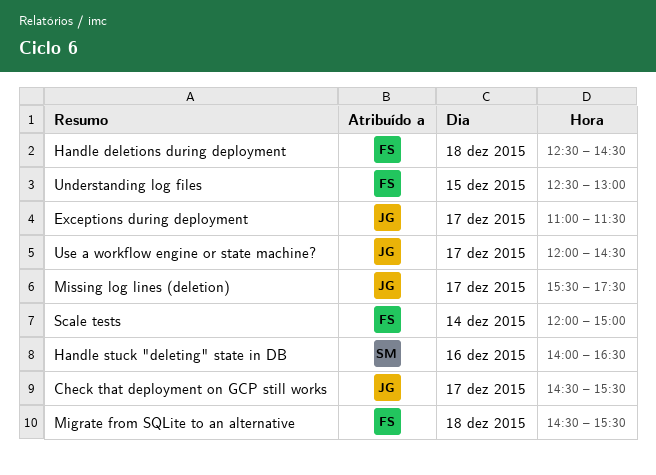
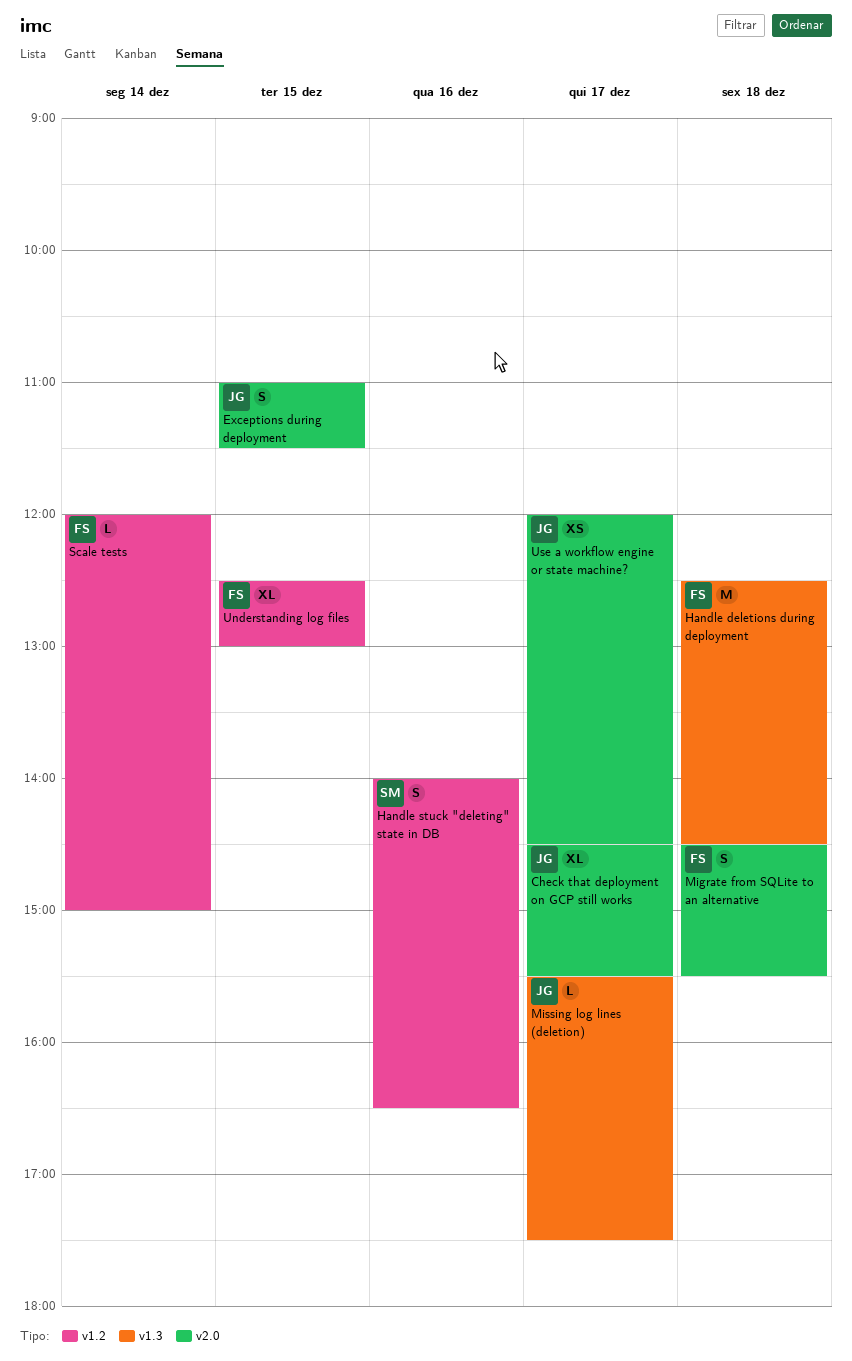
Exceptions during deployment, day: Dec 17 -> Dec 15

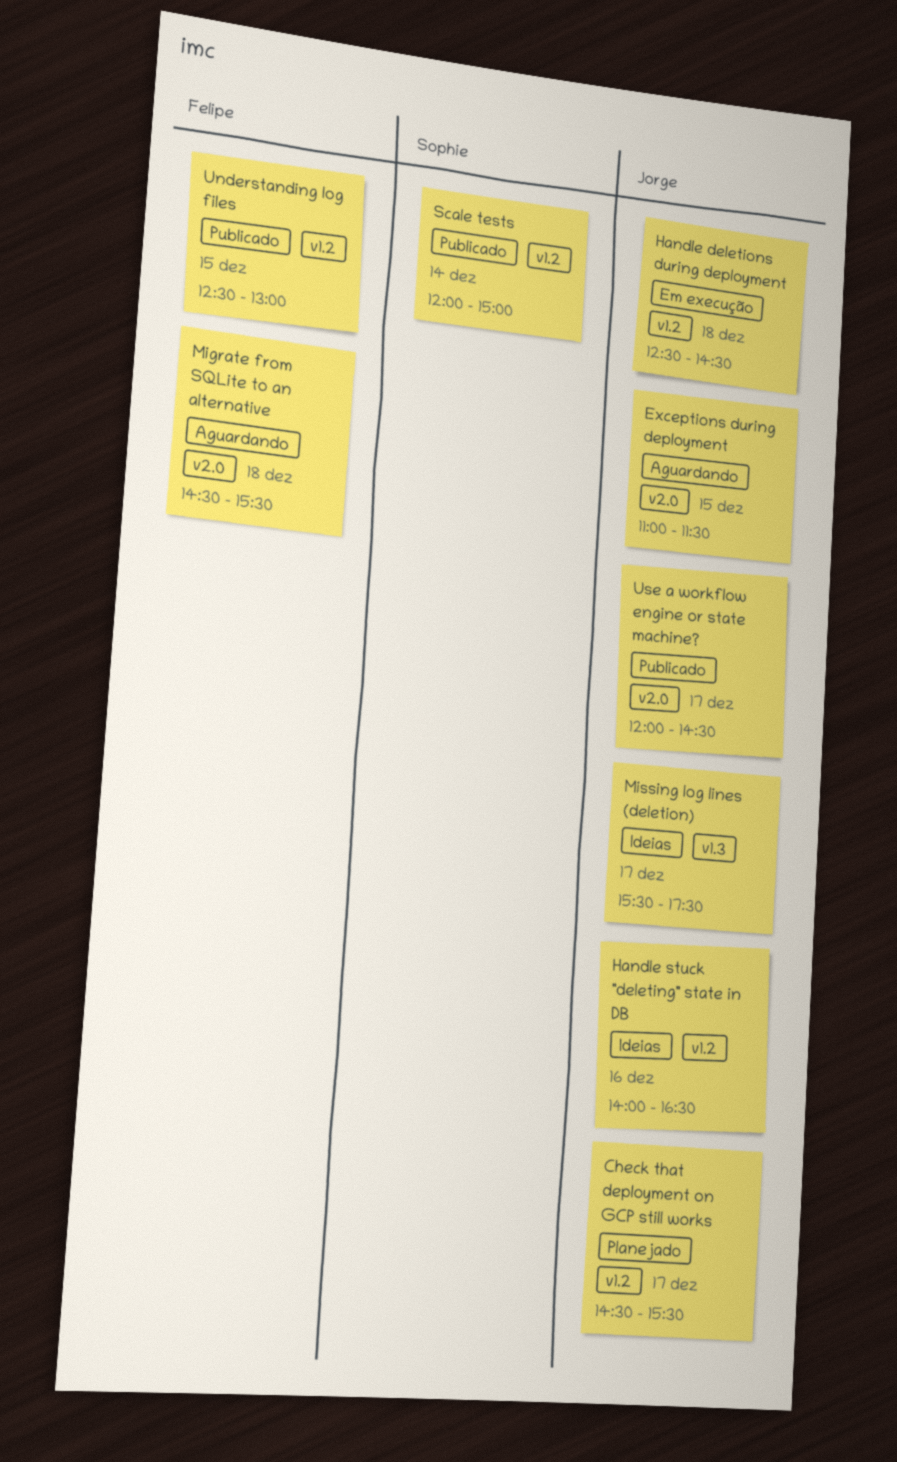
Check that deployment on GCP still works, label: v2.0 -> v1.2
Handle deletions during deployment, owner: Felipe -> Jorge
Handle deletions during deployment, label: v1.3 -> v1.2
Handle stuck "deleting" state in DB, owner: Sophie -> Jorge
Scale tests, owner: Felipe -> Sophie

